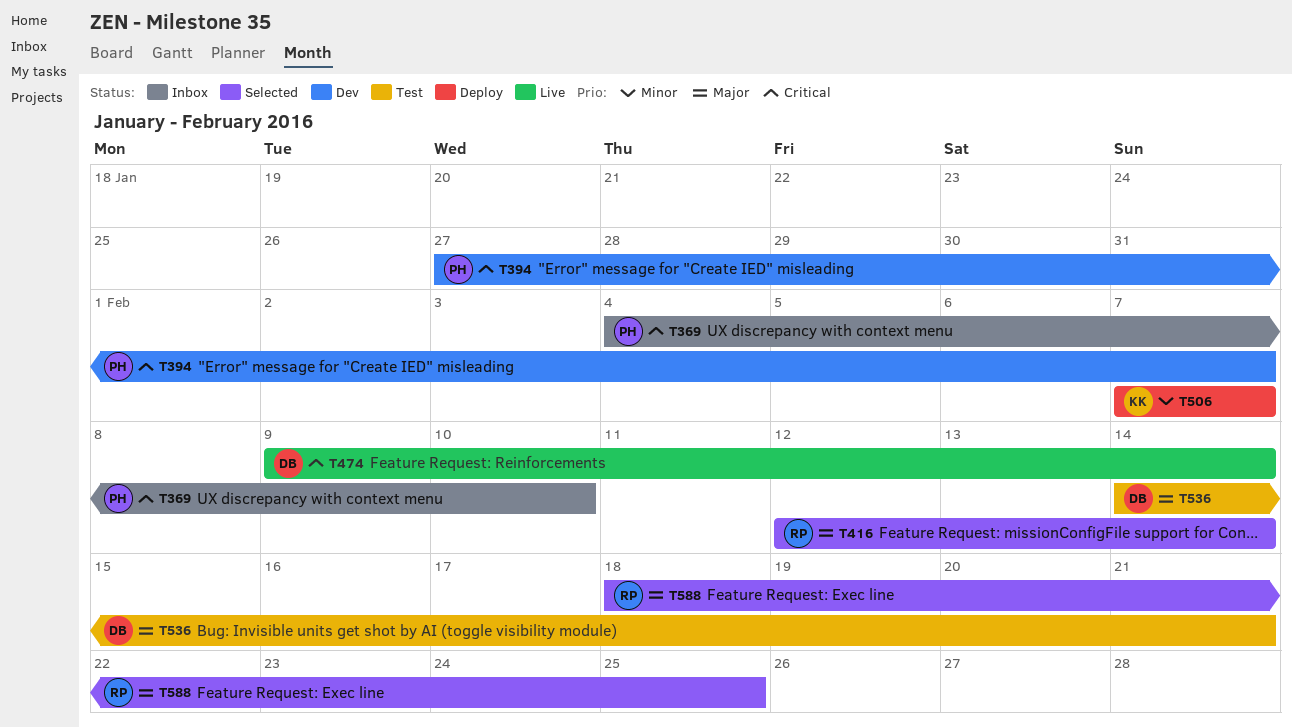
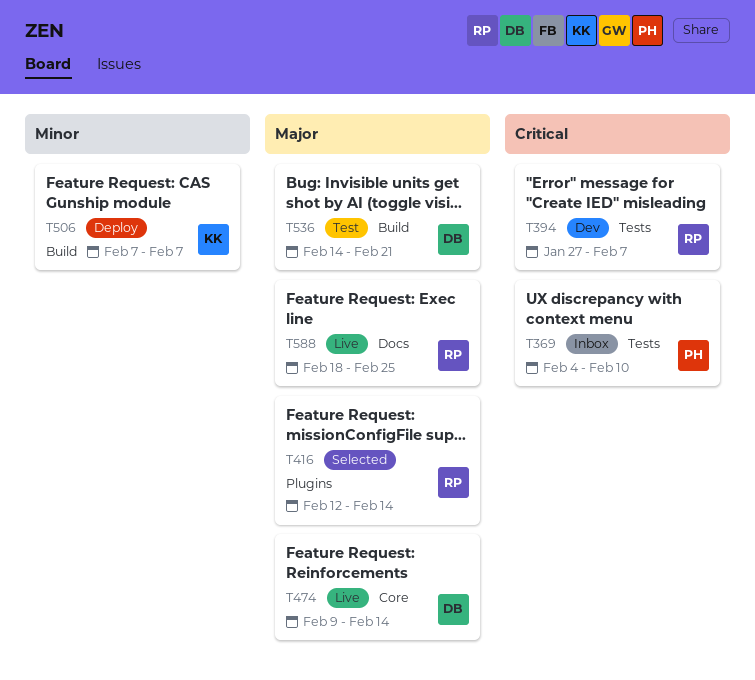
T394, owner: PH -> RP
T474, priority: Critical -> Major
T588, status: Selected -> Live

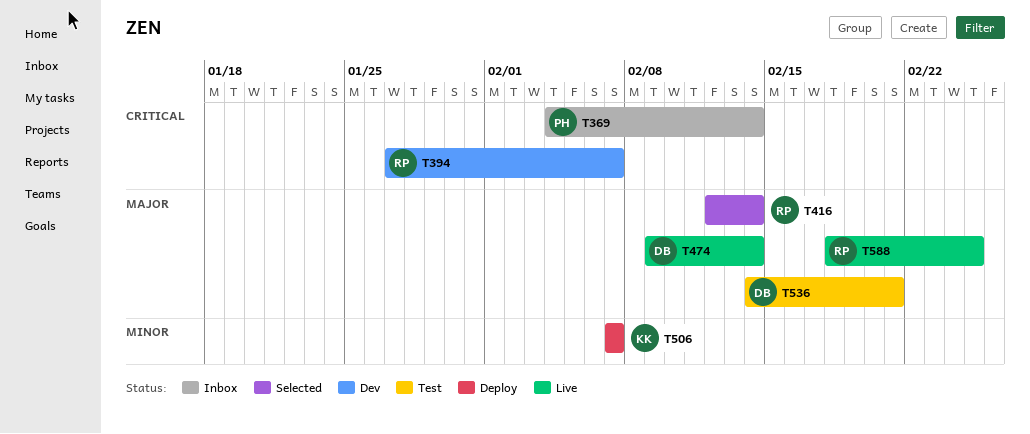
T369, due: Feb 10 -> Feb 14

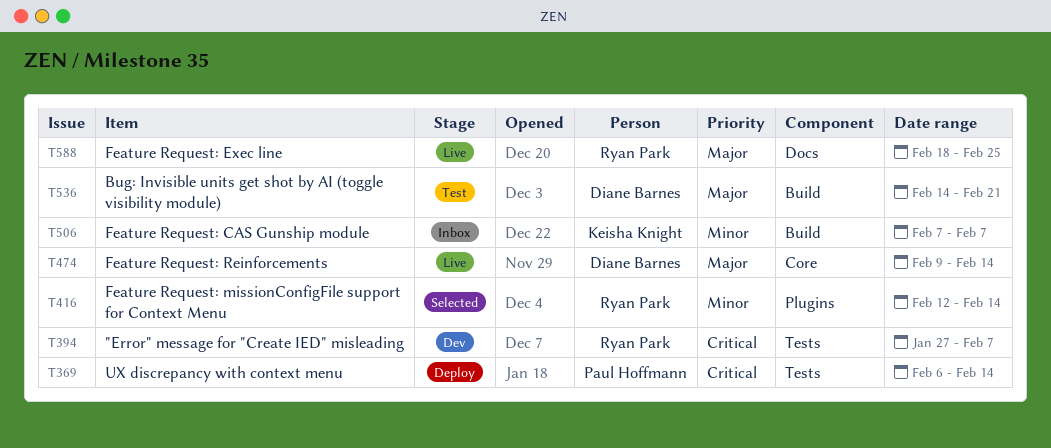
T369, status: Inbox -> Deploy
T369, start: Feb 4 -> Feb 6
T416, priority: Major -> Minor
T506, status: Deploy -> Inbox

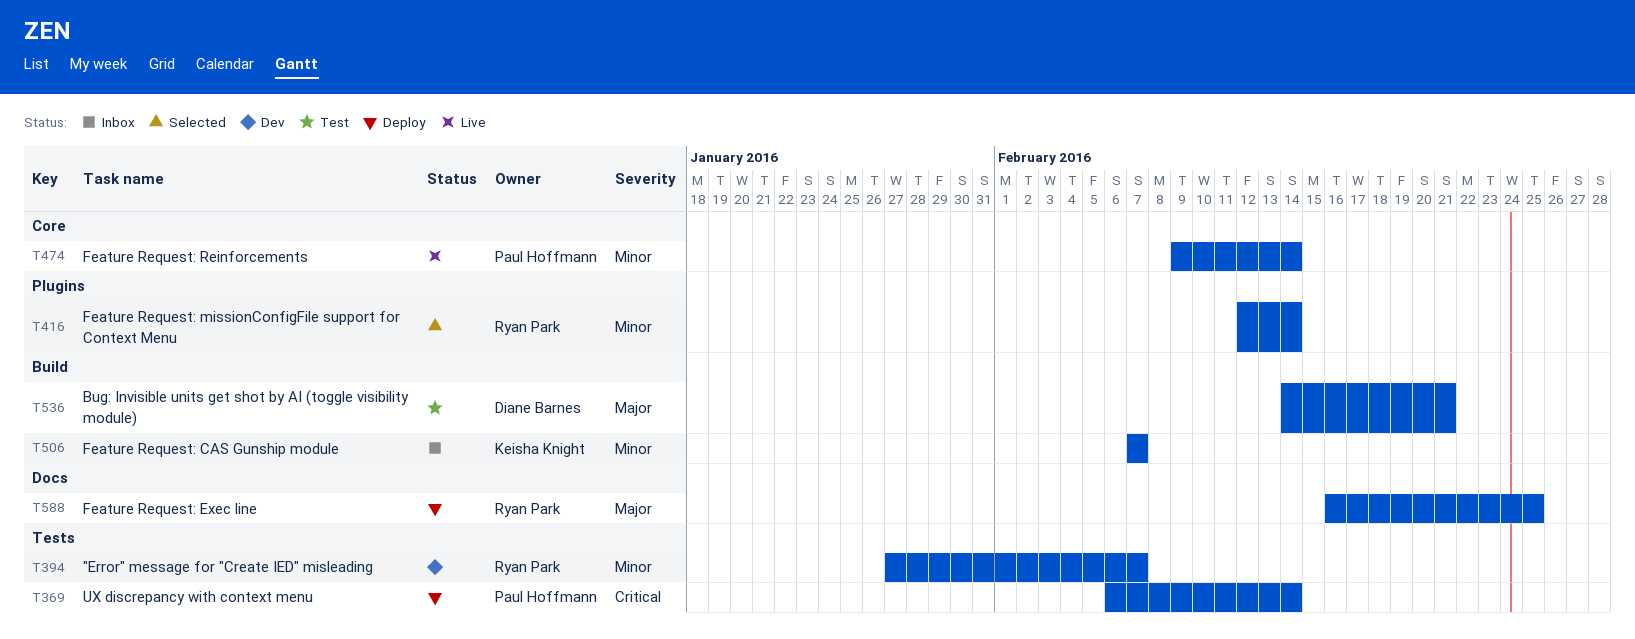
T394, priority: Critical -> Minor
T474, owner: Diane Barnes -> Paul Hoffmann
T474, priority: Major -> Minor
T588, status: Live -> Deploy
T588, start: Feb 18 -> Feb 16

